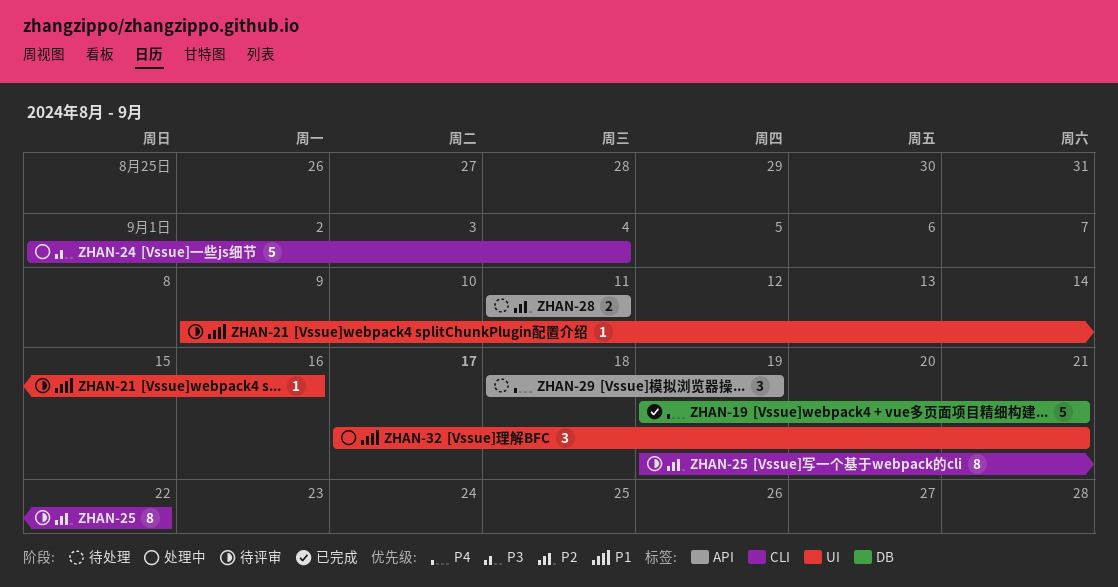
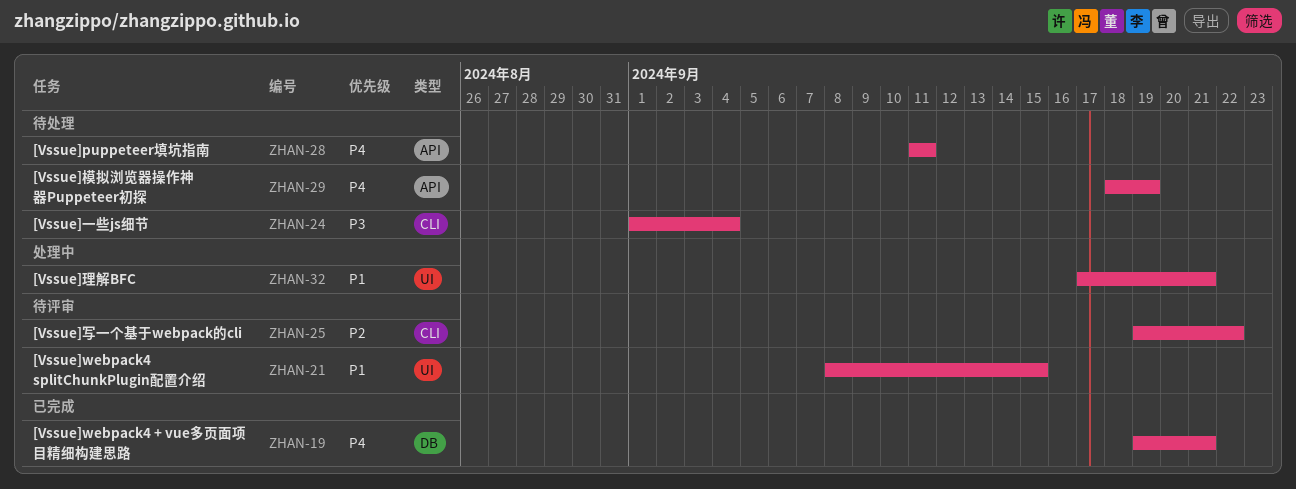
ZHAN-21, start: Sep 9 -> Sep 8
ZHAN-21, due: Sep 16 -> Sep 15
ZHAN-24, status: 处理中 -> 待处理
ZHAN-28, priority: P2 -> P4

